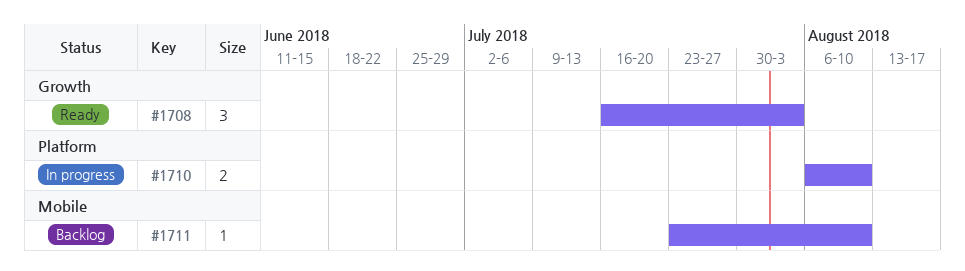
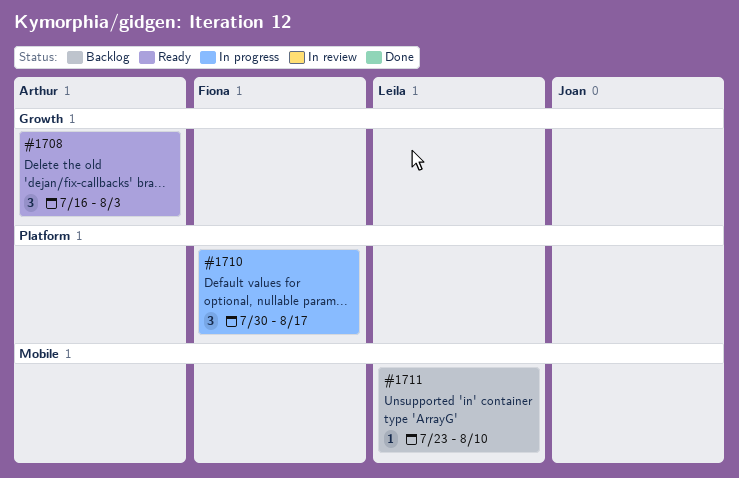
#1710, estimate: 2 -> 3
#1710, start: Aug 6 -> Jul 30
#1710, due: Aug 10 -> Aug 17

